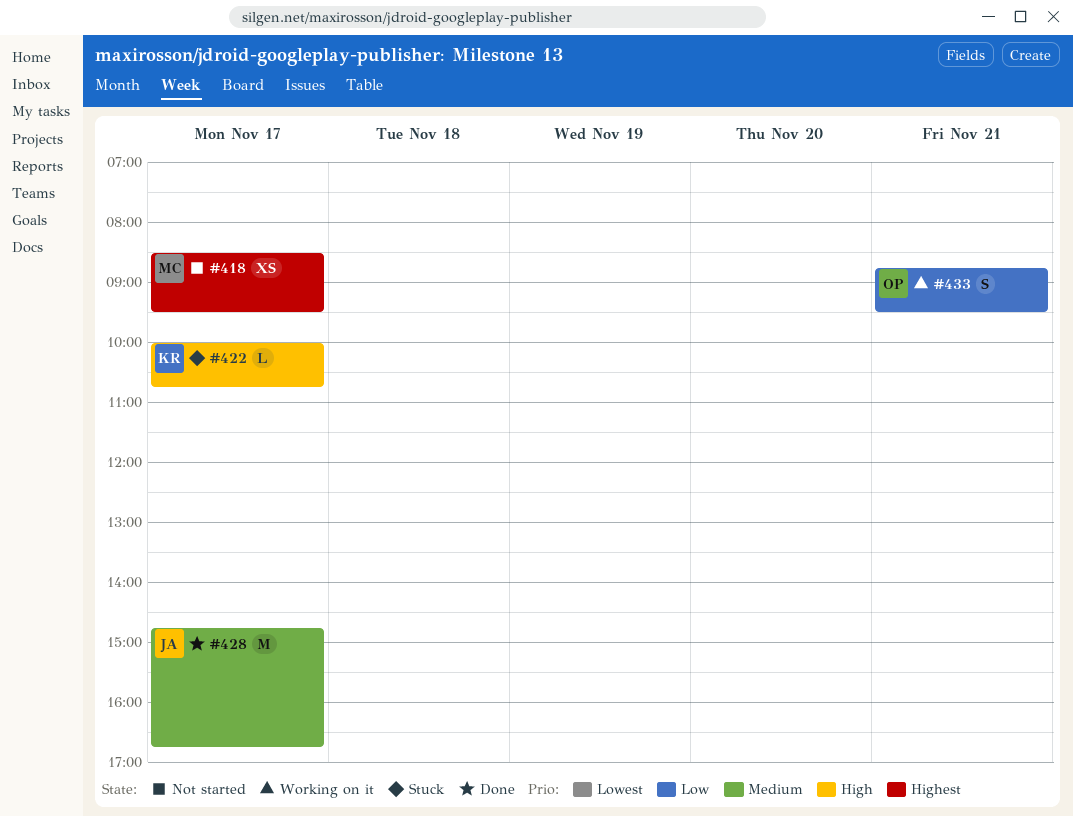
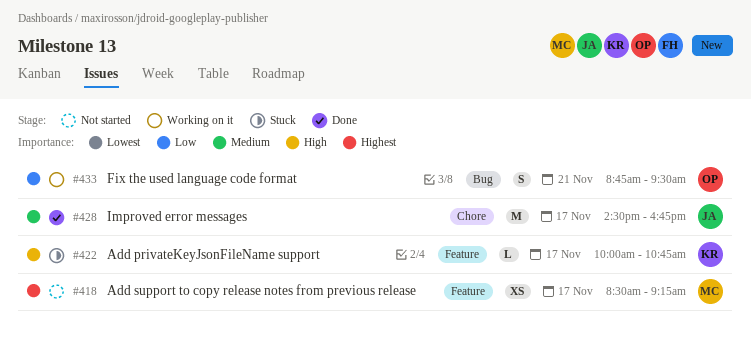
#418, ends: 09:30 -> 09:15
#428, begins: 14:45 -> 14:30

